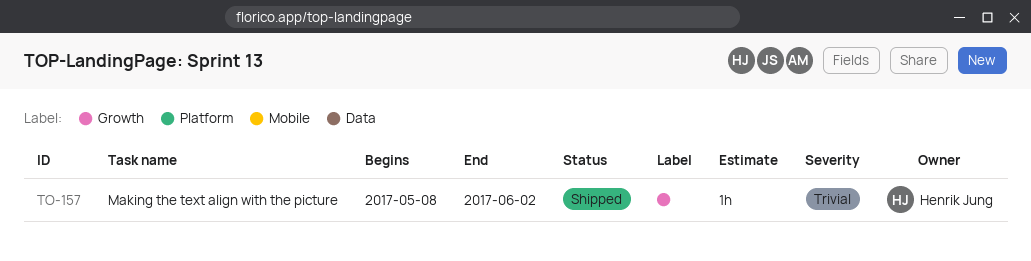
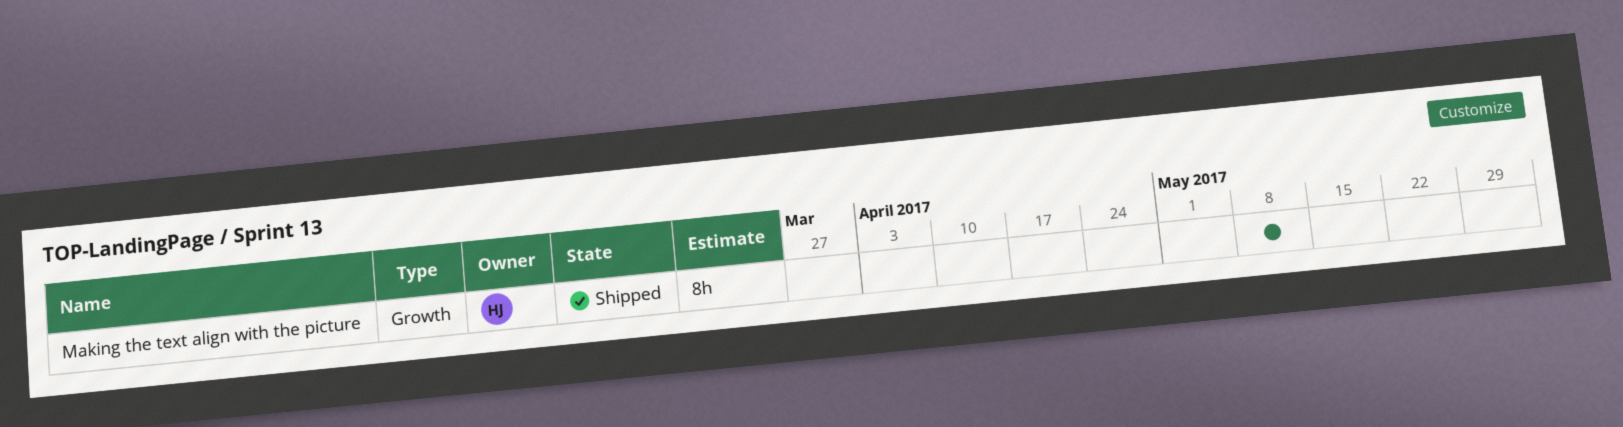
Making the text align with the picture, estimate: 1h -> 8h
Making the text align with the picture, due: Jun 2 -> May 12

